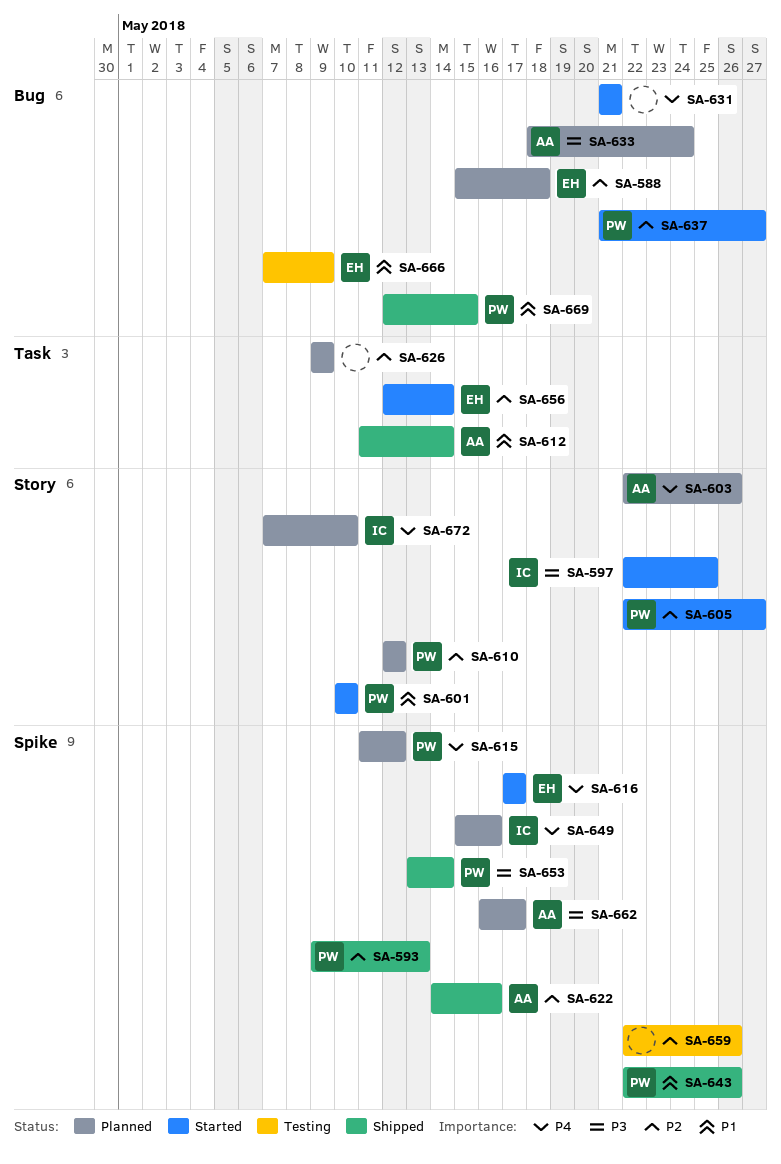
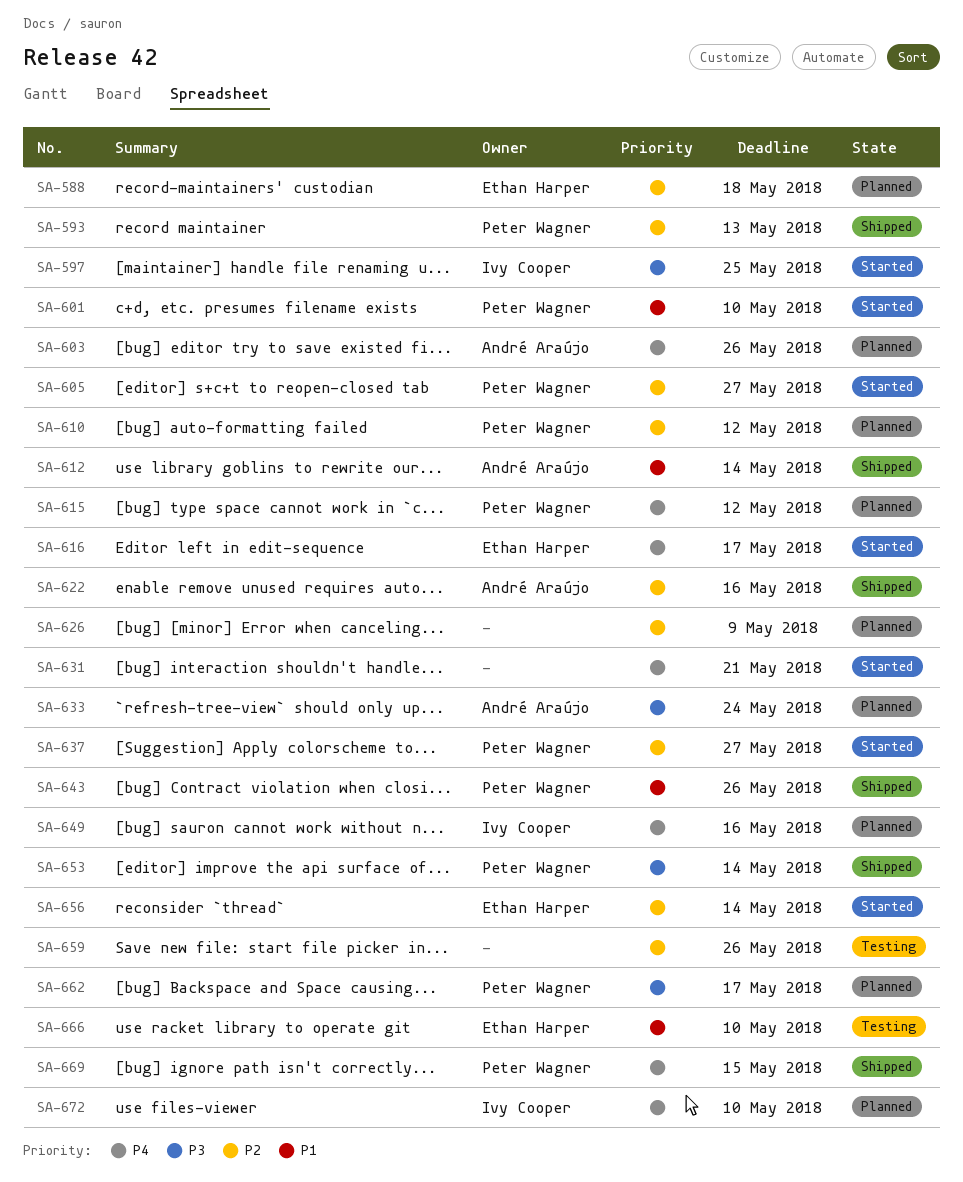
SA-662, owner: André Araújo -> Peter Wagner
SA-666, due: May 9 -> May 10
SA-669, priority: P1 -> P4

